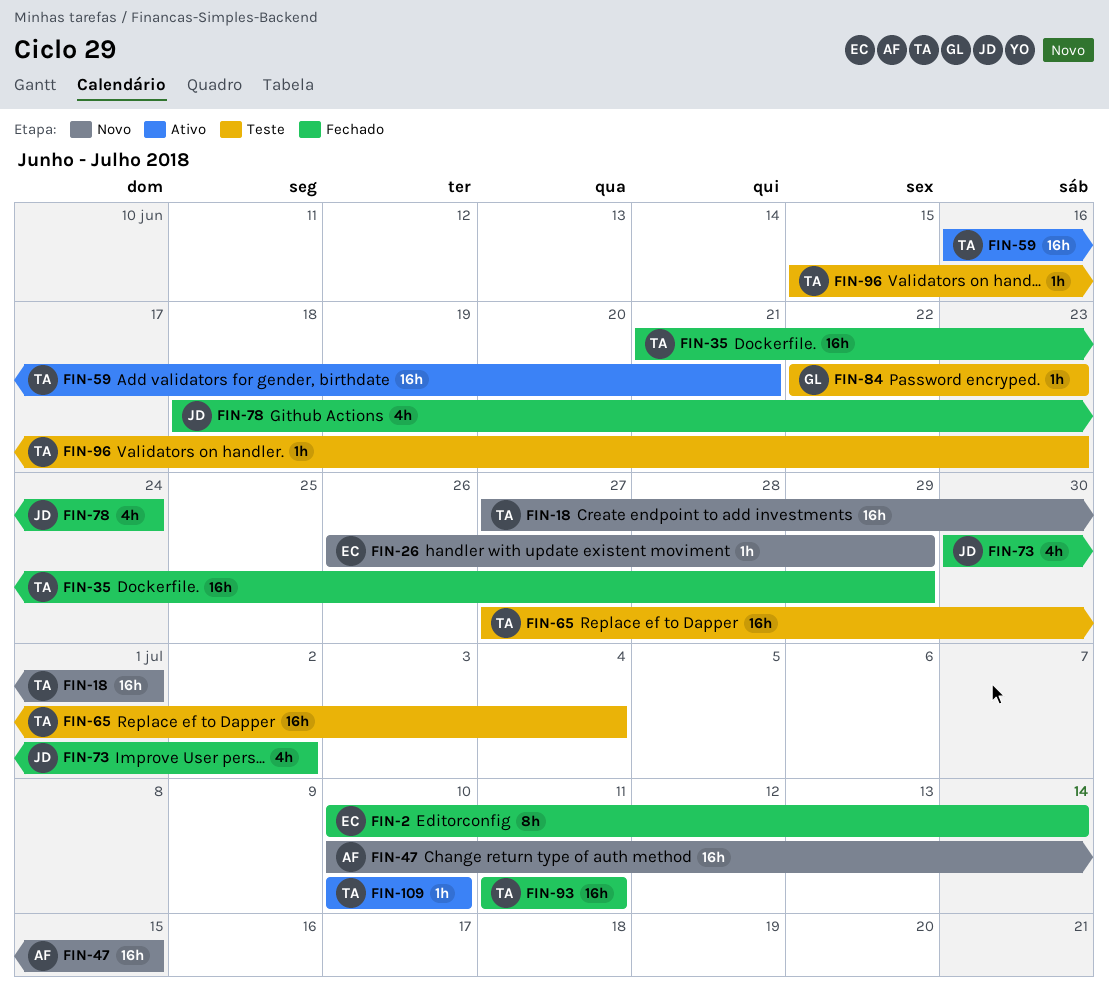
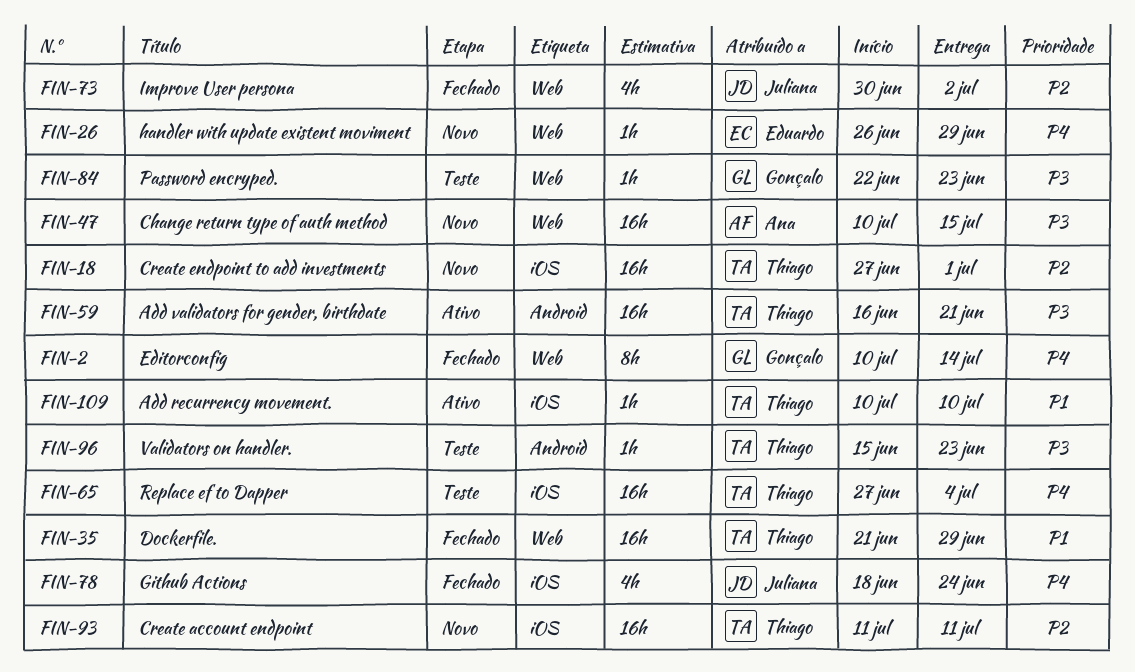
FIN-2, owner: Eduardo -> Gonçalo
FIN-93, status: Fechado -> Novo

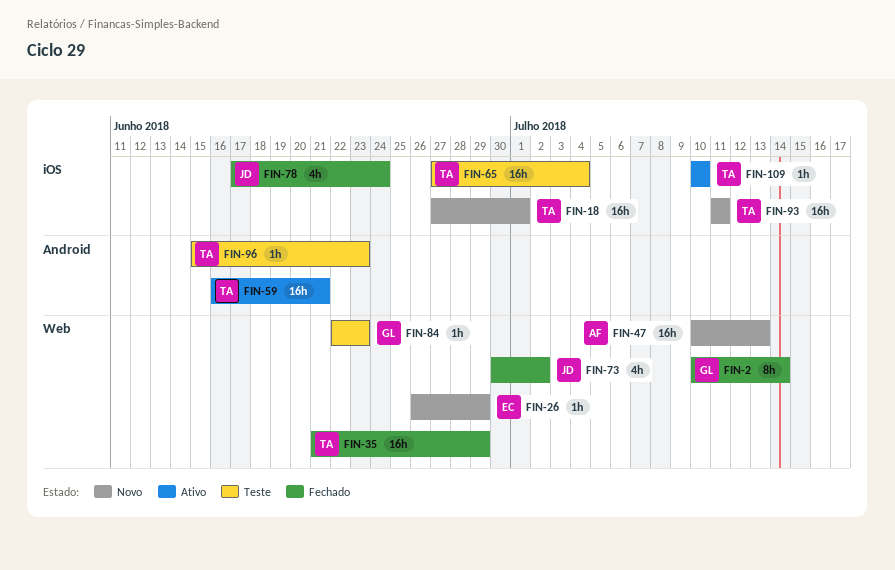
FIN-47, due: Jul 15 -> Jul 13
FIN-78, start: Jun 18 -> Jun 17

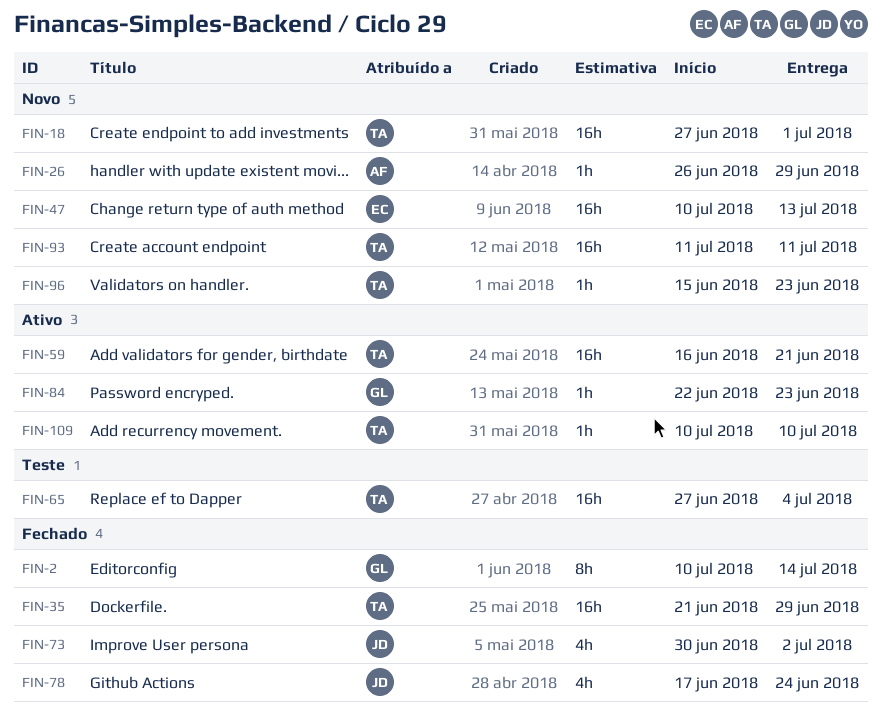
FIN-26, owner: EC -> AF
FIN-47, owner: AF -> EC
FIN-84, status: Teste -> Ativo
FIN-96, status: Teste -> Novo

